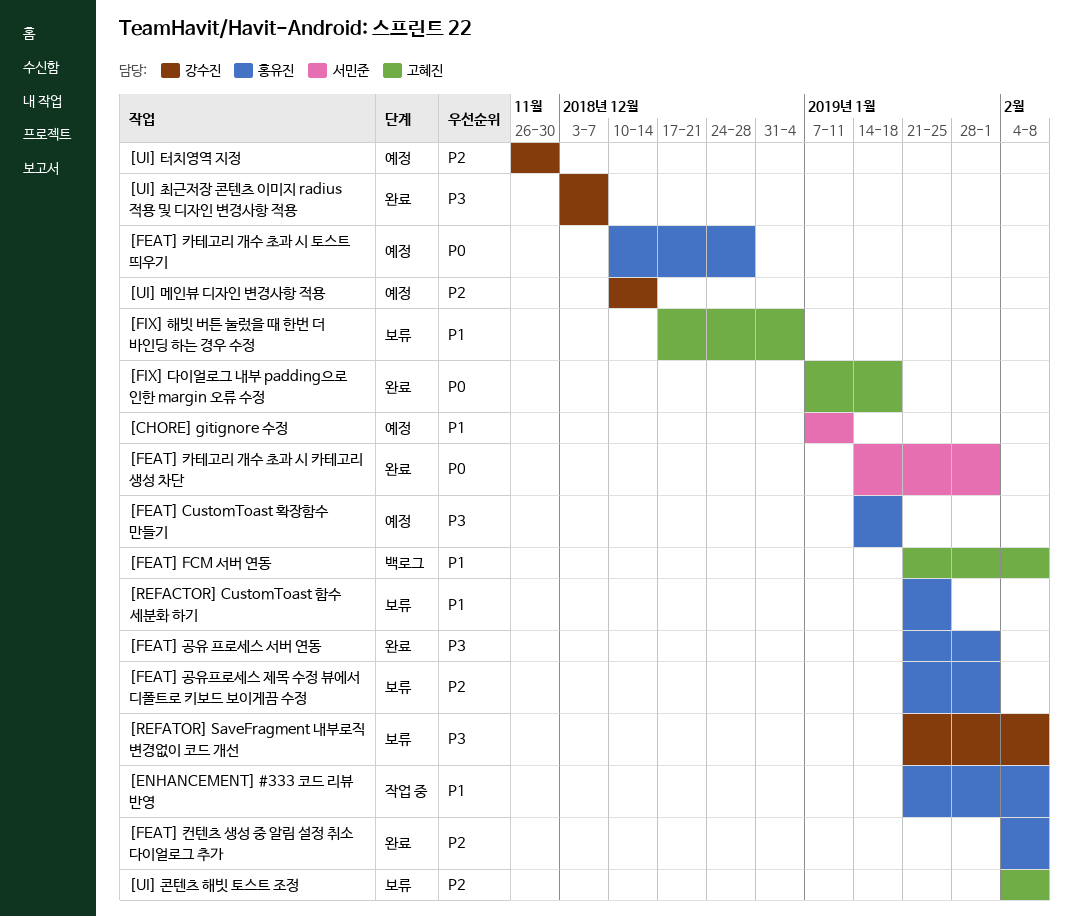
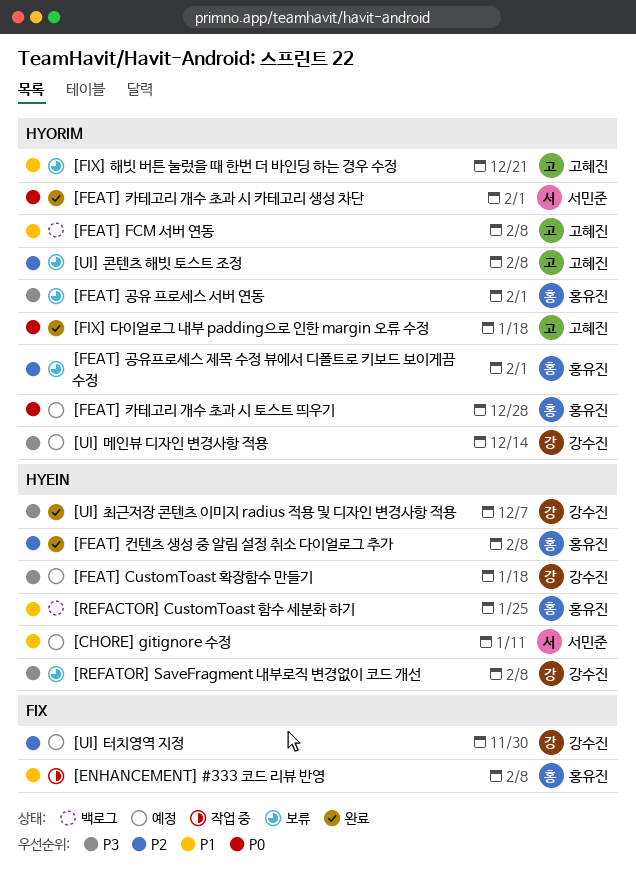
[FEAT] CustomToast 확장함수 만들기, owner: 홍유진 -> 강수진
[FEAT] 공유 프로세스 서버 연동, status: 완료 -> 보류
[FIX] 해빗 버튼 눌렀을 때 한번 더 바인딩 하는 경우 수정, due: Jan 4 -> Dec 21
[REFACTOR] CustomToast 함수 세분화 하기, status: 보류 -> 백로그
[UI] 메인뷰 디자인 변경사항 적용, priority: P2 -> P3

